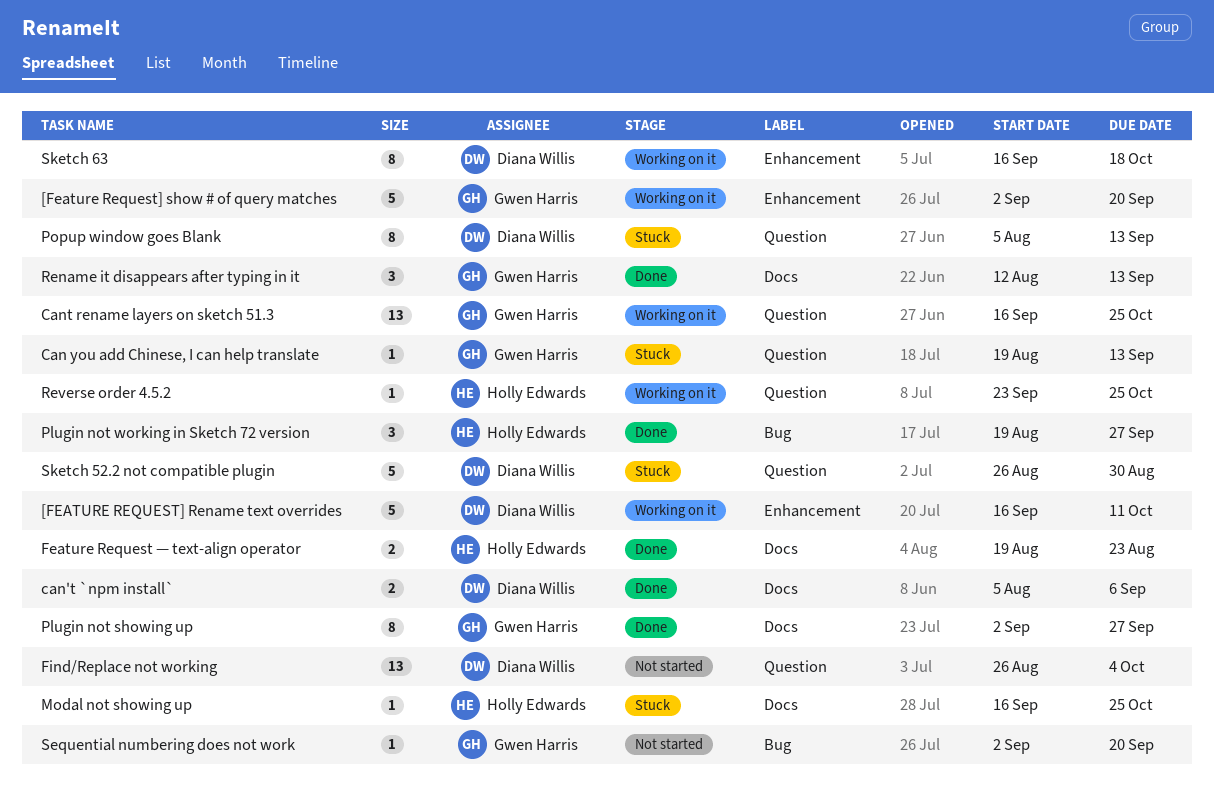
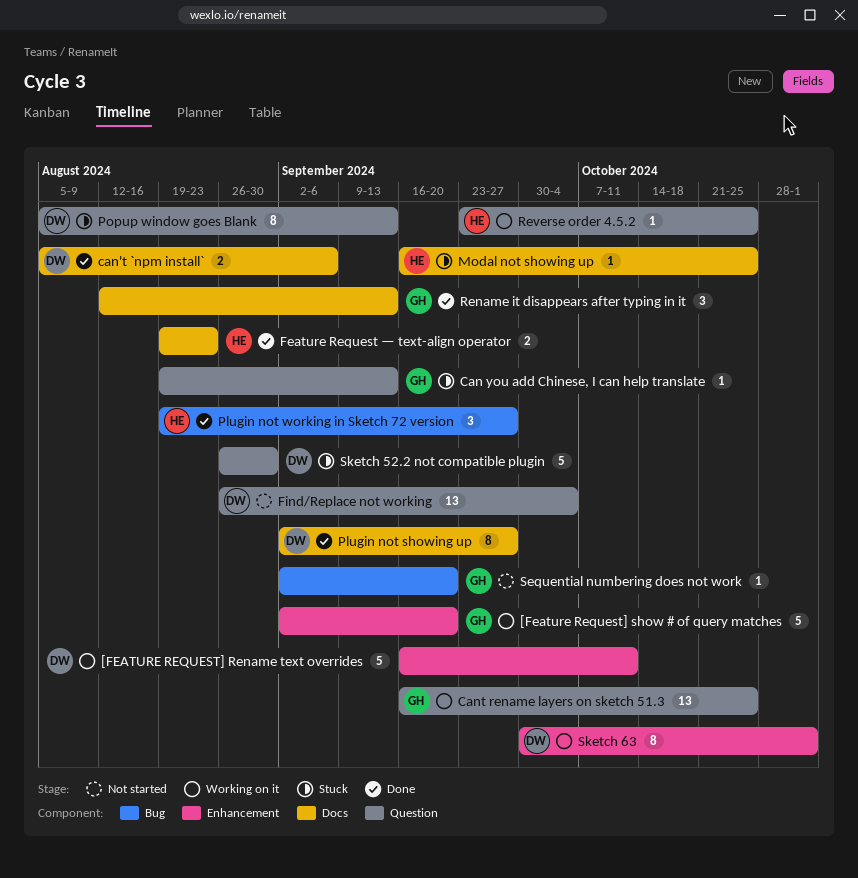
Plugin not showing up, owner: Gwen Harris -> Diana Willis
Sketch 63, start: Sep 16 -> Sep 30
Sketch 63, due: Oct 18 -> Nov 1

